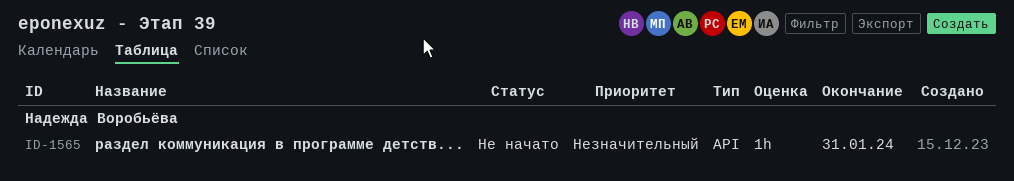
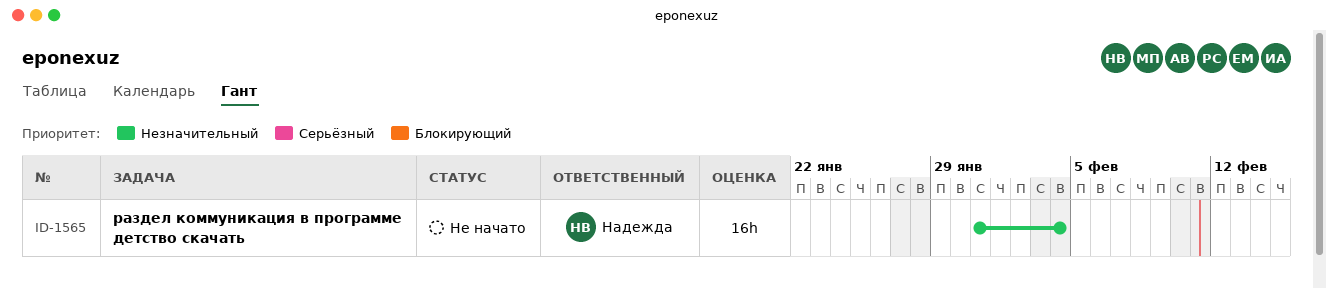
ID-1565, estimate: 1h -> 16h
ID-1565, due: Jan 31 -> Feb 4

